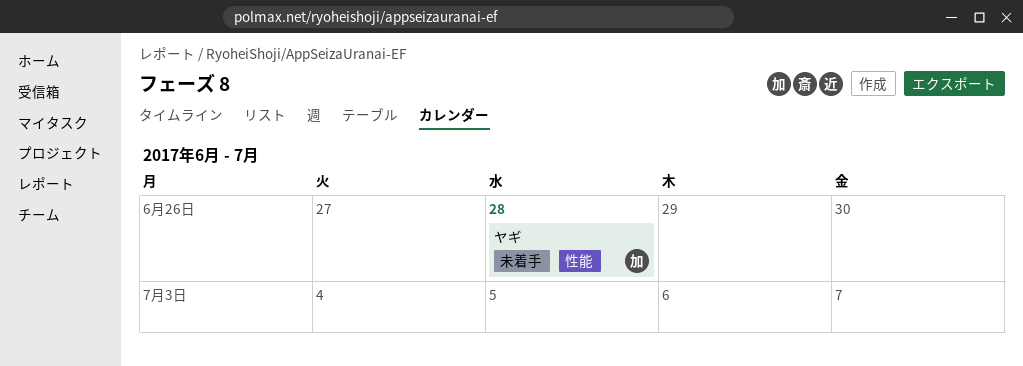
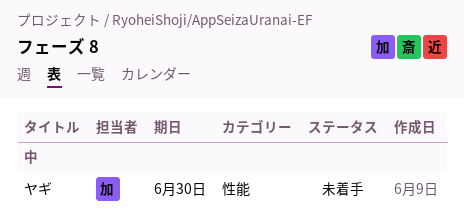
ヤギ, due: Jun 28 -> Jun 30

